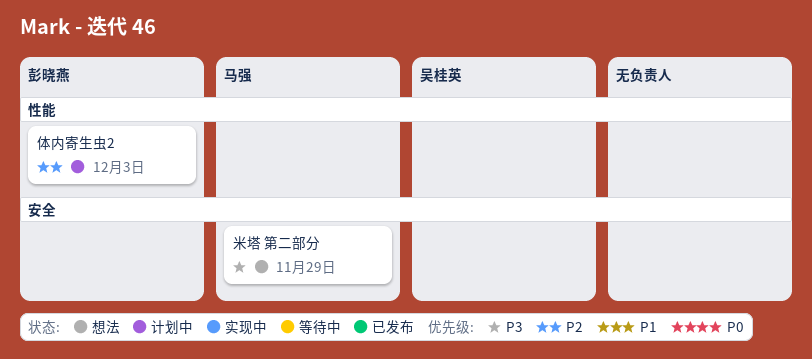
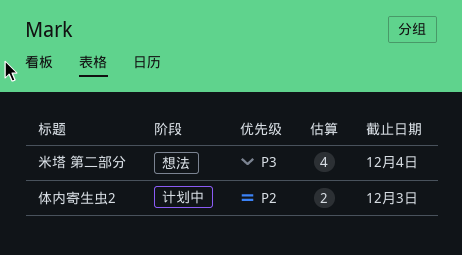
米塔 第二部分, due: Nov 29 -> Dec 4

